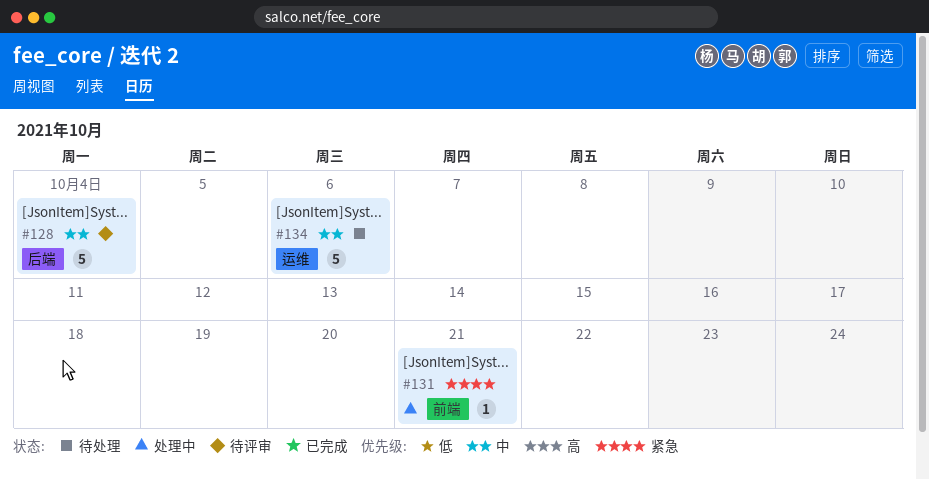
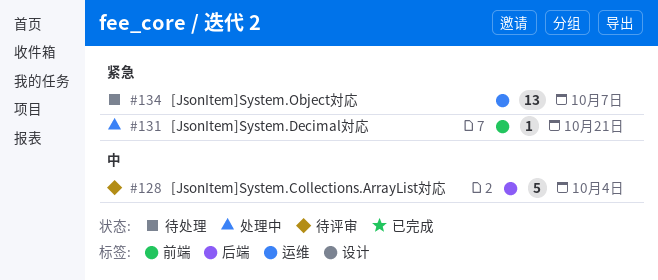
#134, priority: 中 -> 紧急
#134, estimate: 5 -> 13
#134, due: Oct 6 -> Oct 7

